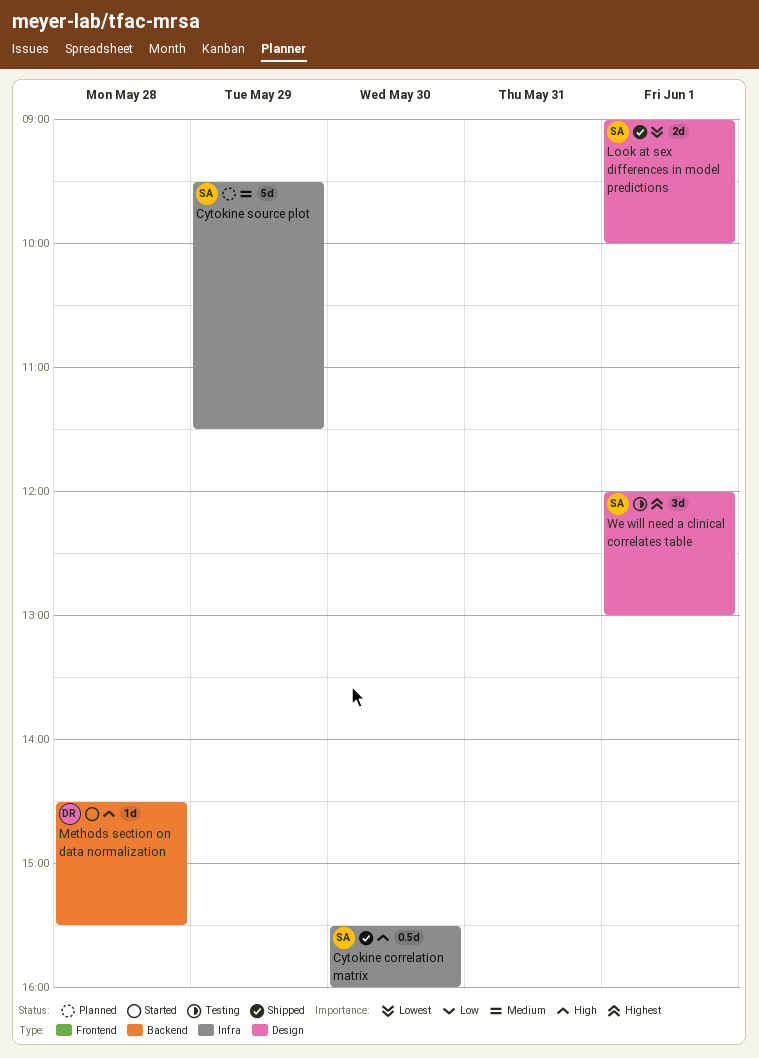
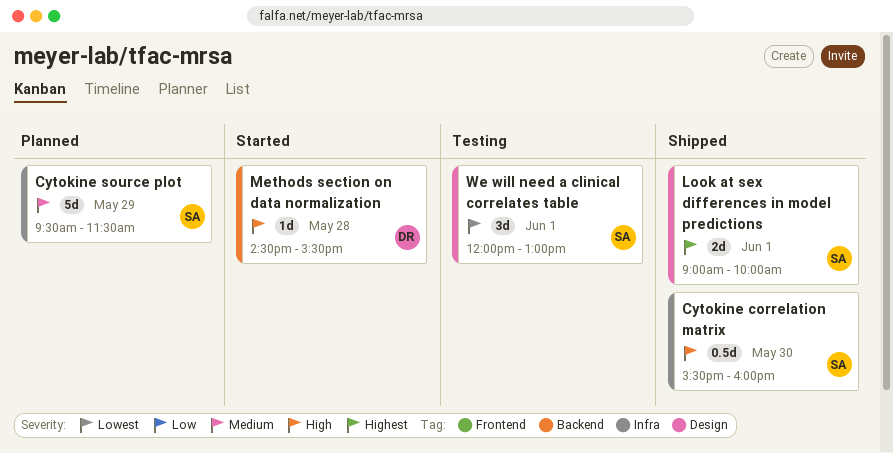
Look at sex differences in model predictions, priority: Lowest -> Highest
We will need a clinical correlates table, priority: Highest -> Lowest

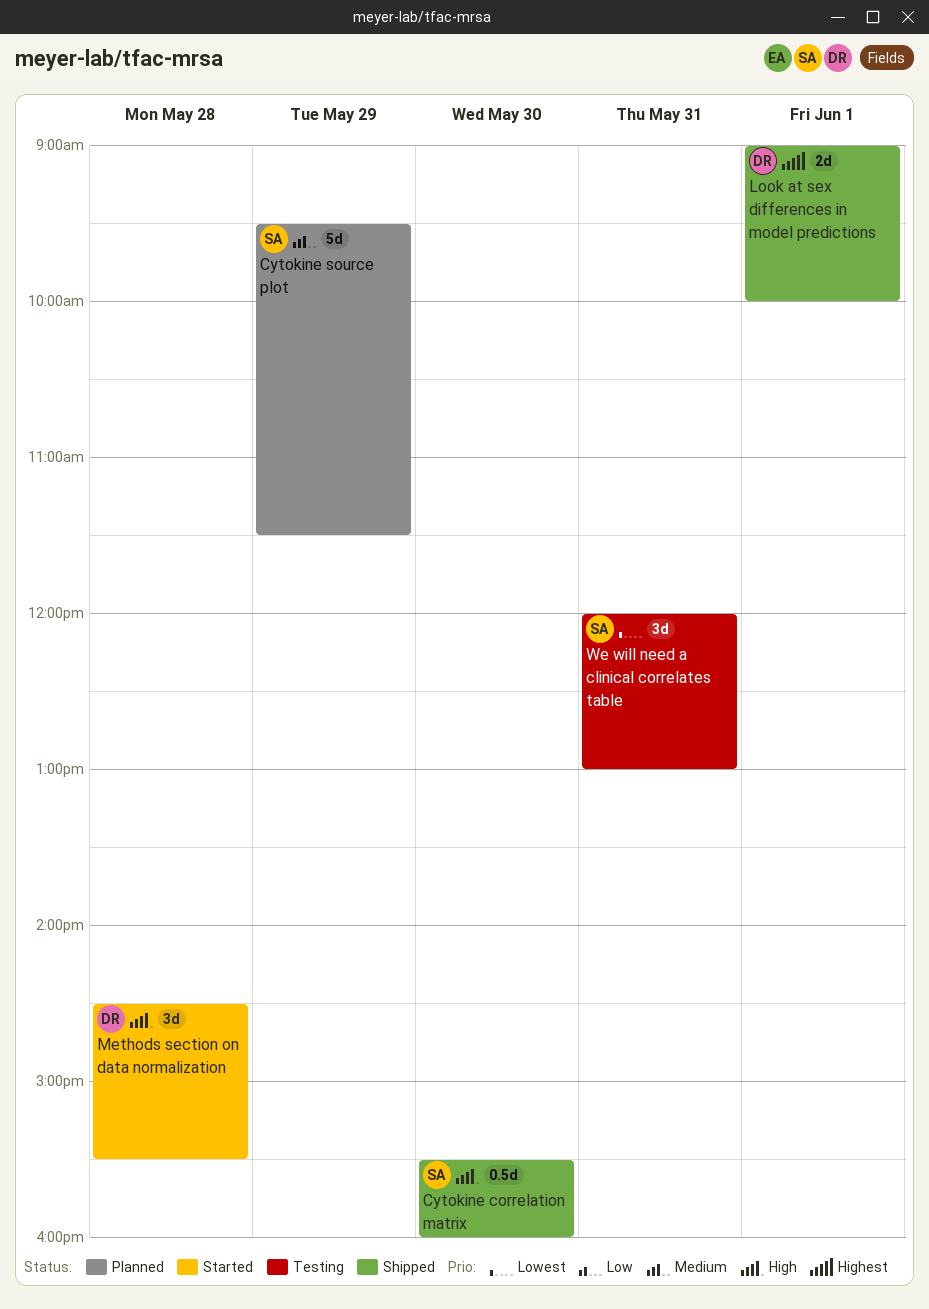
Look at sex differences in model predictions, owner: SA -> DR
Methods section on data normalization, estimate: 1d -> 3d
We will need a clinical correlates table, day: Jun 1 -> May 31

